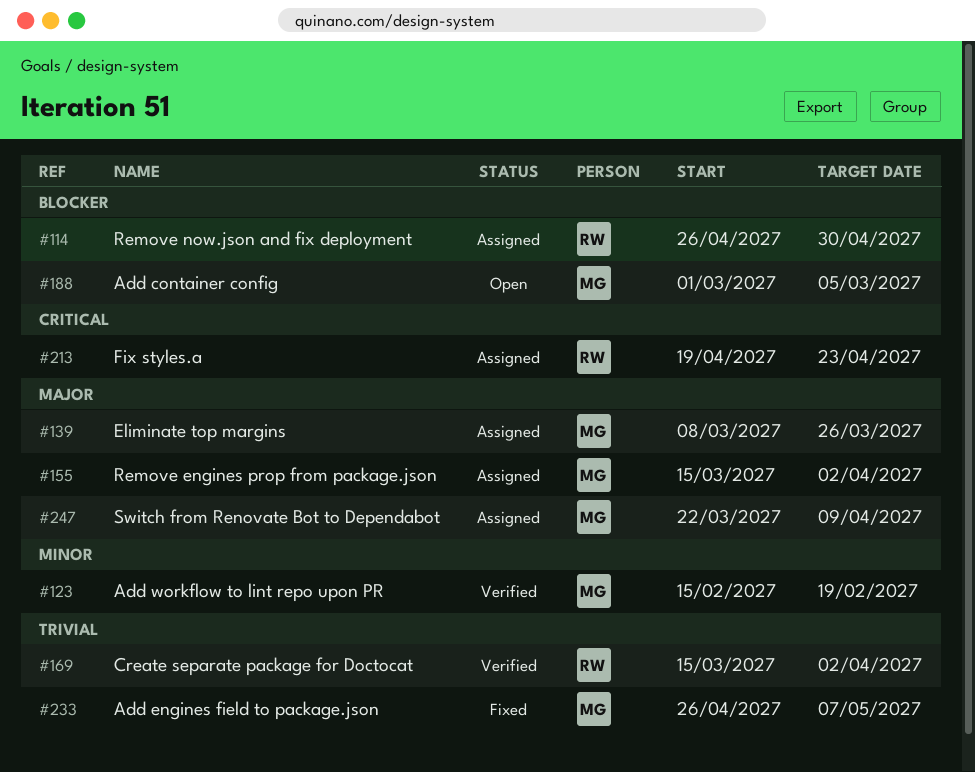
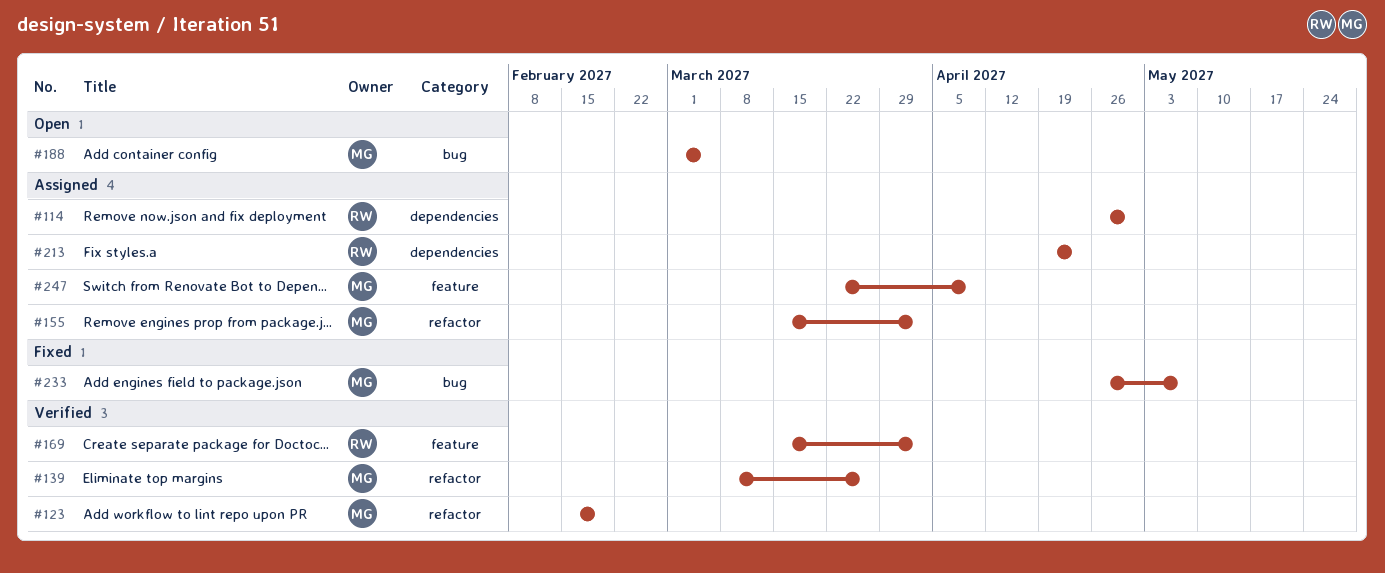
#139, status: Assigned -> Verified

